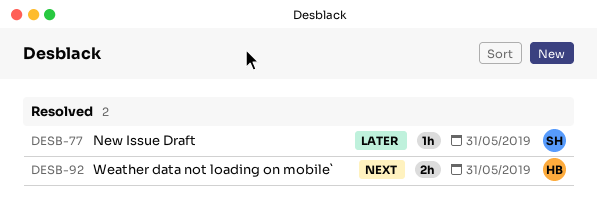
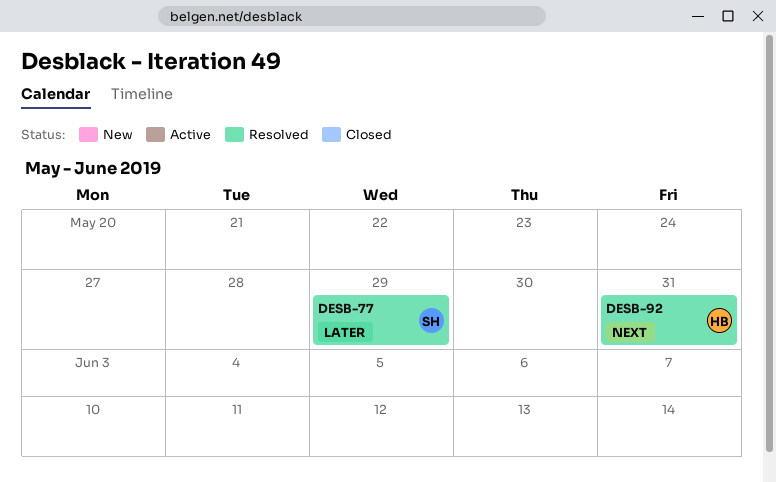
DESB-77, due: May 31 -> May 29

